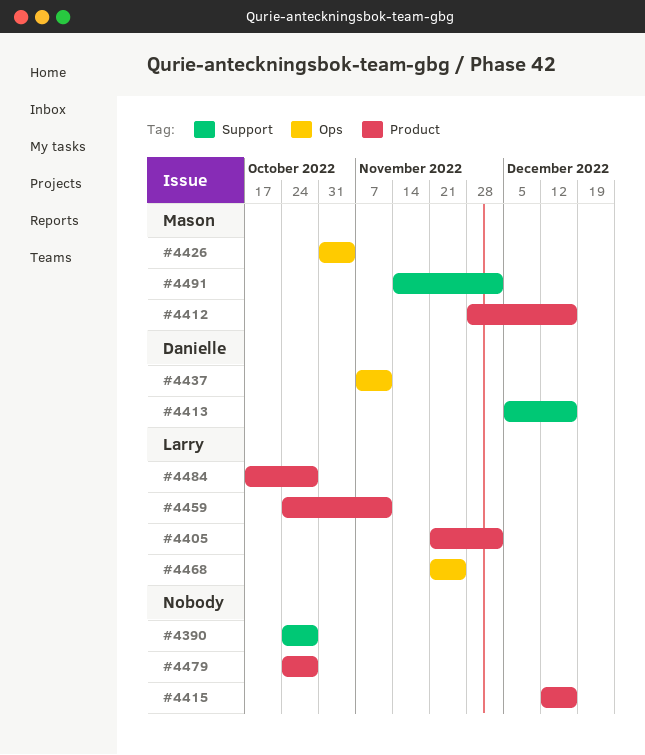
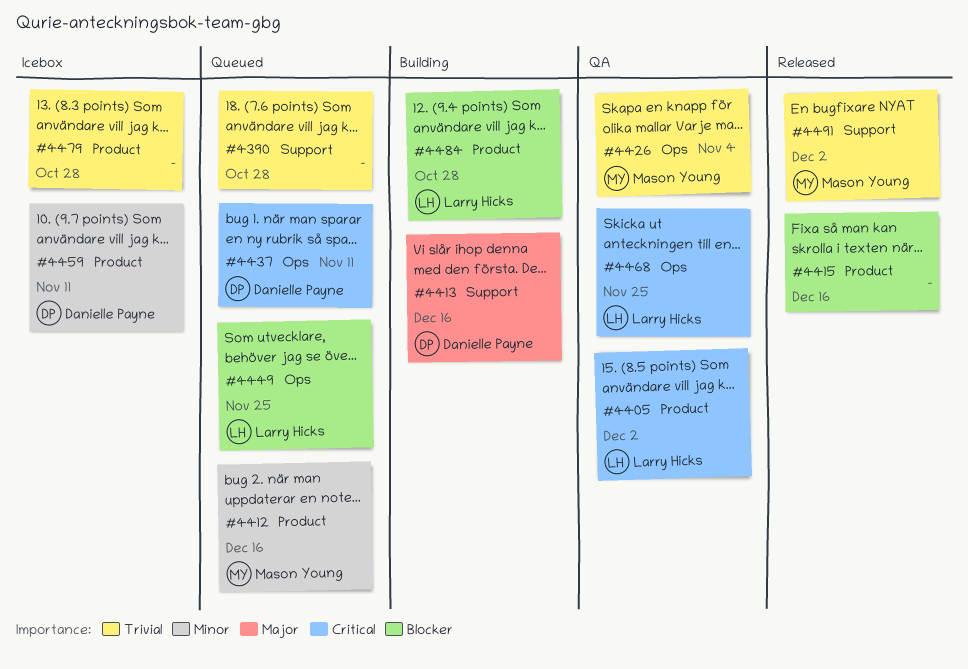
#4449: none -> present
#4459, owner: Larry Hicks -> Danielle Payne

